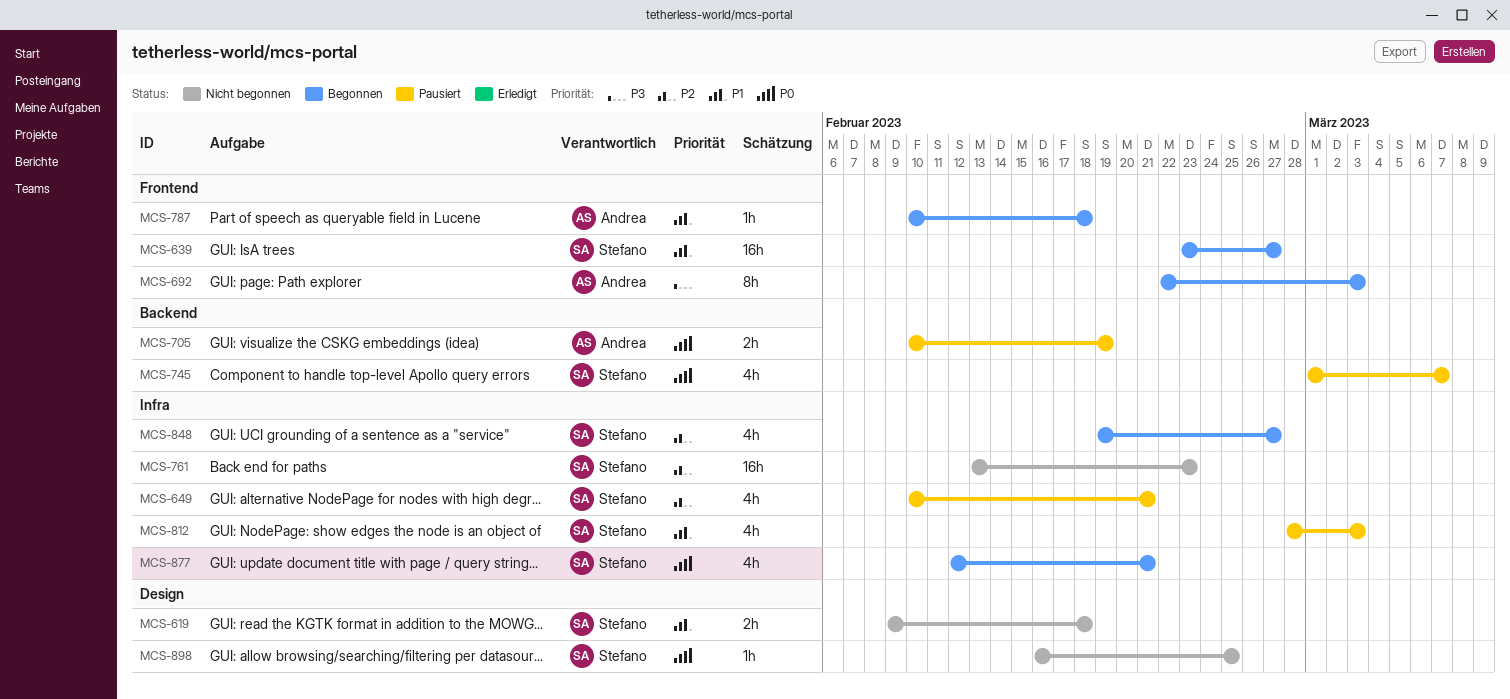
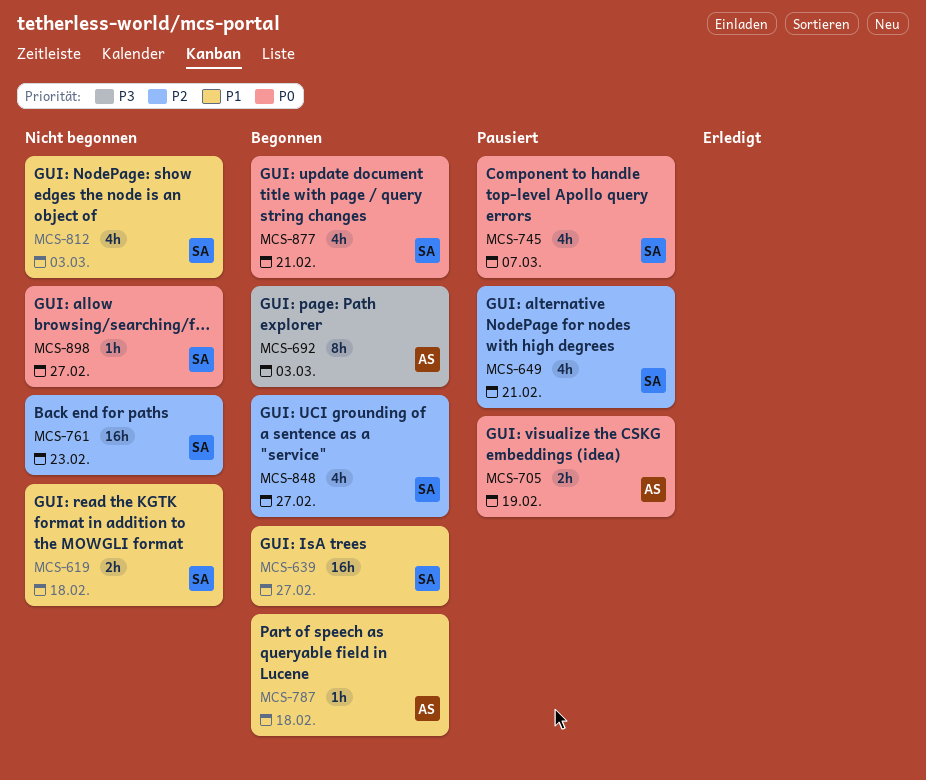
MCS-812, status: Pausiert -> Nicht begonnen
MCS-898, due: Feb 25 -> Feb 27

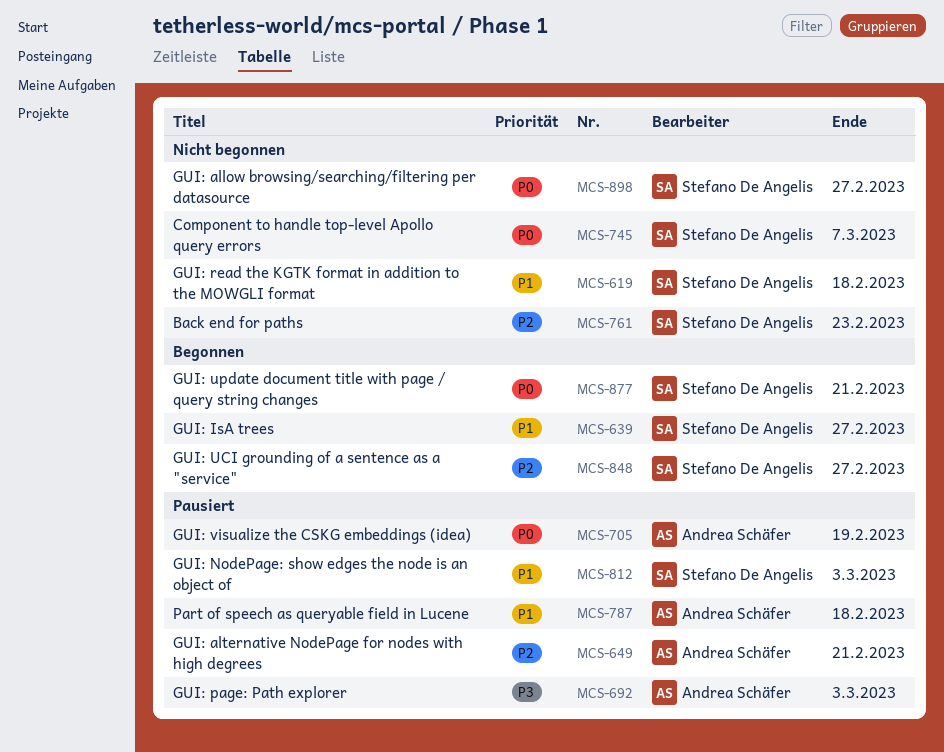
MCS-649, owner: Stefano De Angelis -> Andrea Schäfer
MCS-692, status: Begonnen -> Pausiert
MCS-745, status: Pausiert -> Nicht begonnen
MCS-787, status: Begonnen -> Pausiert
MCS-812, status: Nicht begonnen -> Pausiert

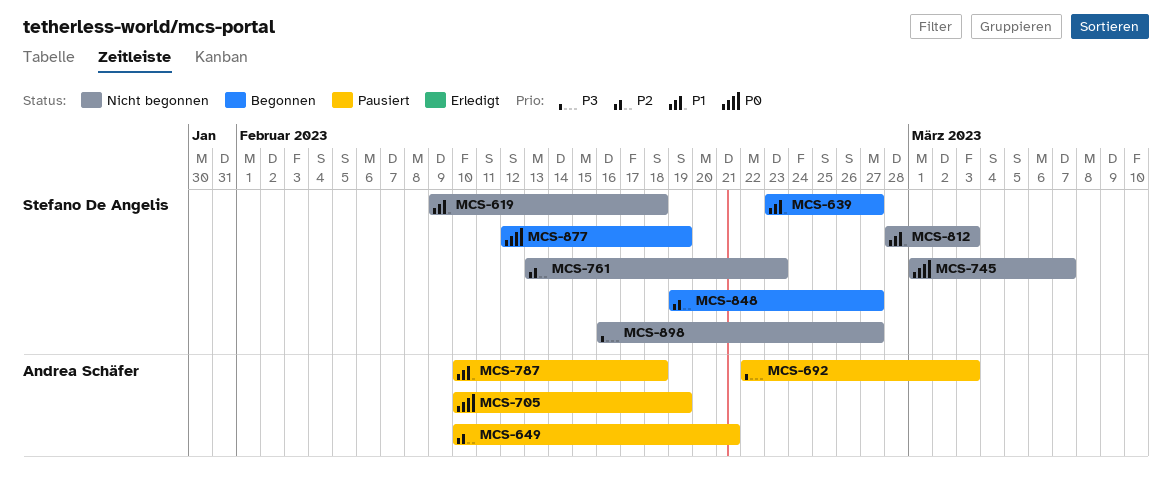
MCS-812, status: Pausiert -> Nicht begonnen
MCS-877, due: Feb 21 -> Feb 19
MCS-898, priority: P0 -> P3

